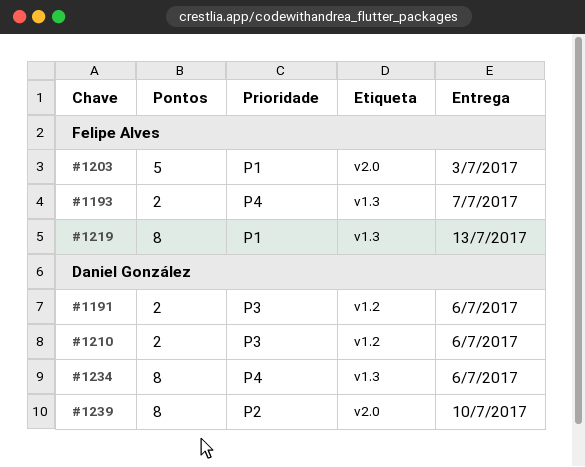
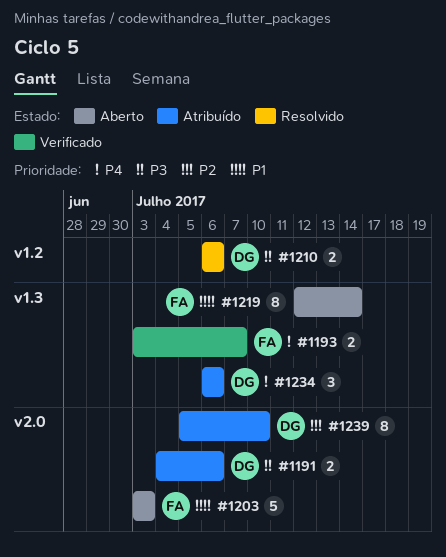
#1191, label: v1.2 -> v2.0
#1219, due: Jul 13 -> Jul 14
#1234, estimate: 8 -> 3

